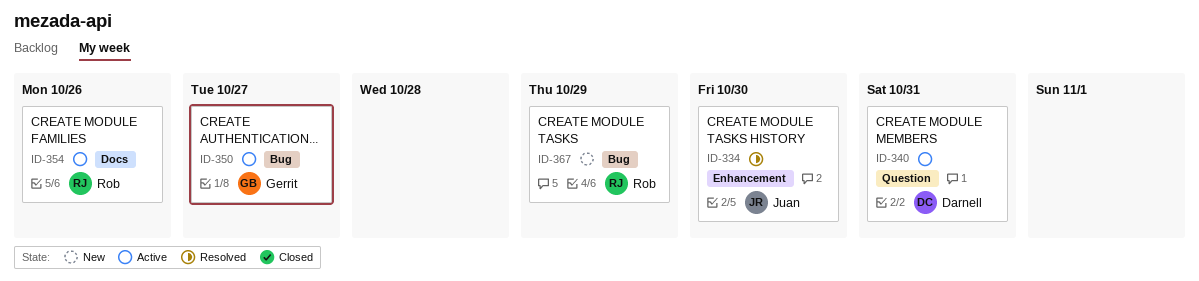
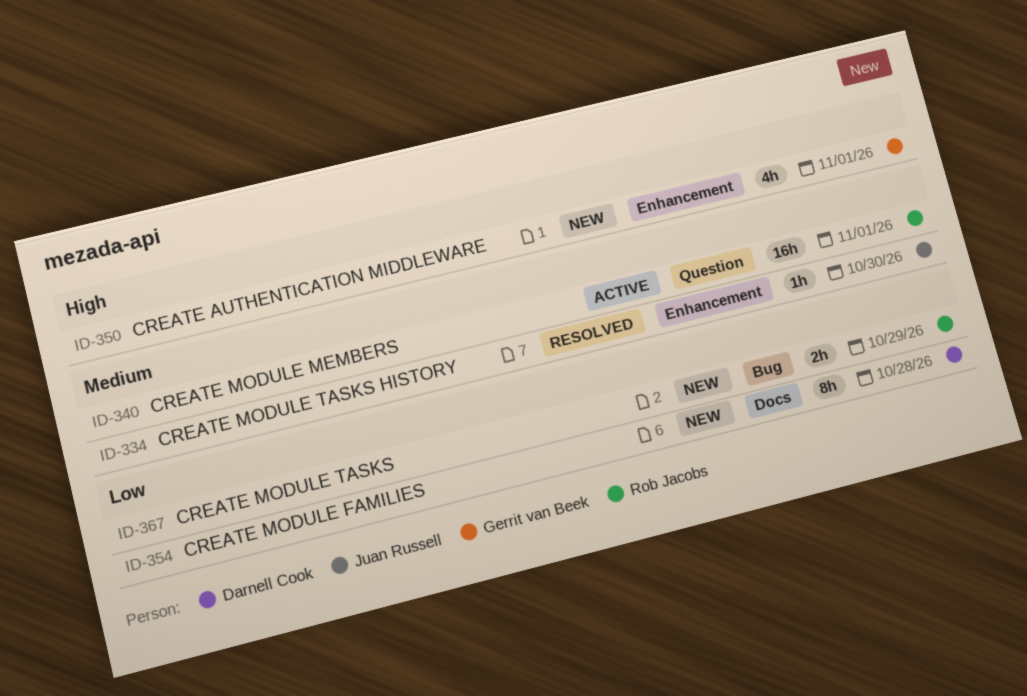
ID-340, owner: Darnell Cook -> Rob Jacobs
ID-340, due: Oct 31 -> Nov 1
ID-350, status: Active -> New
ID-350, label: Bug -> Enhancement
ID-350, due: Oct 27 -> Nov 1
ID-354, status: Active -> New
ID-354, owner: Rob Jacobs -> Darnell Cook
ID-354, due: Oct 26 -> Oct 28

